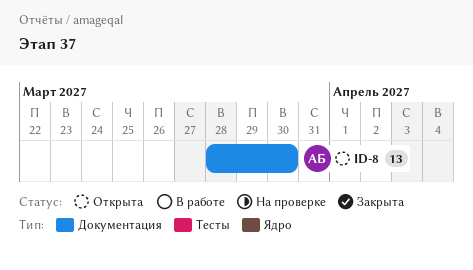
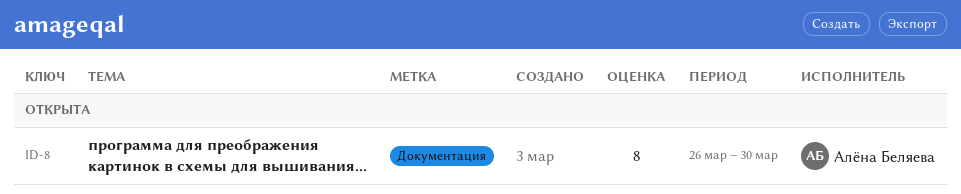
ID-8, estimate: 13 -> 8
ID-8, start: Mar 28 -> Mar 26

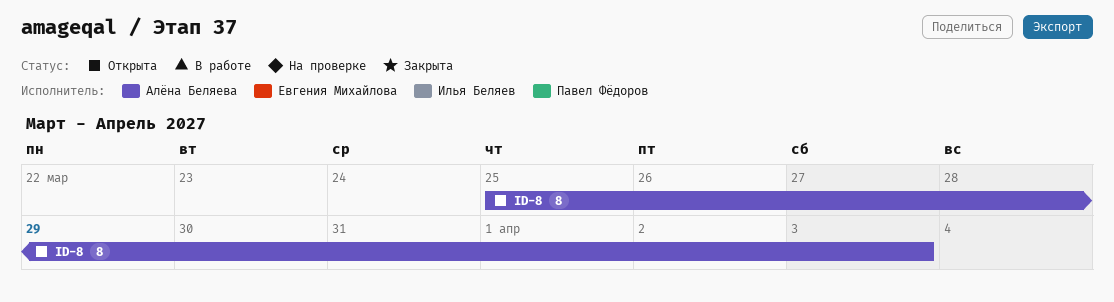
ID-8, start: Mar 26 -> Mar 25
ID-8, due: Mar 30 -> Apr 3

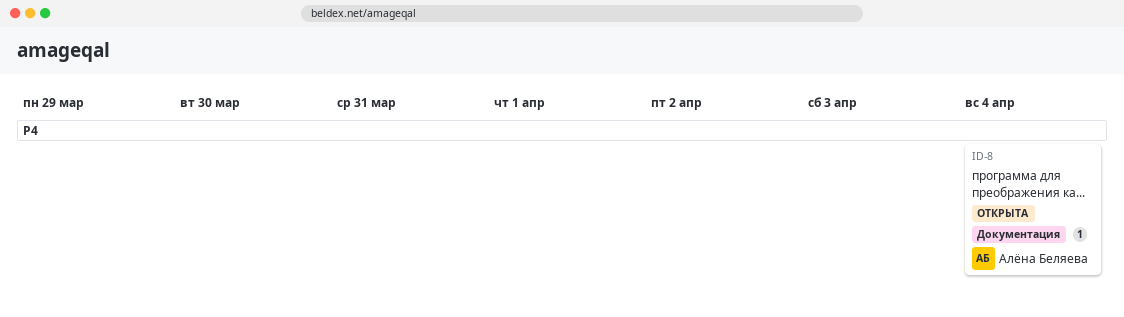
ID-8, estimate: 8 -> 1
ID-8, due: Apr 3 -> Apr 4

